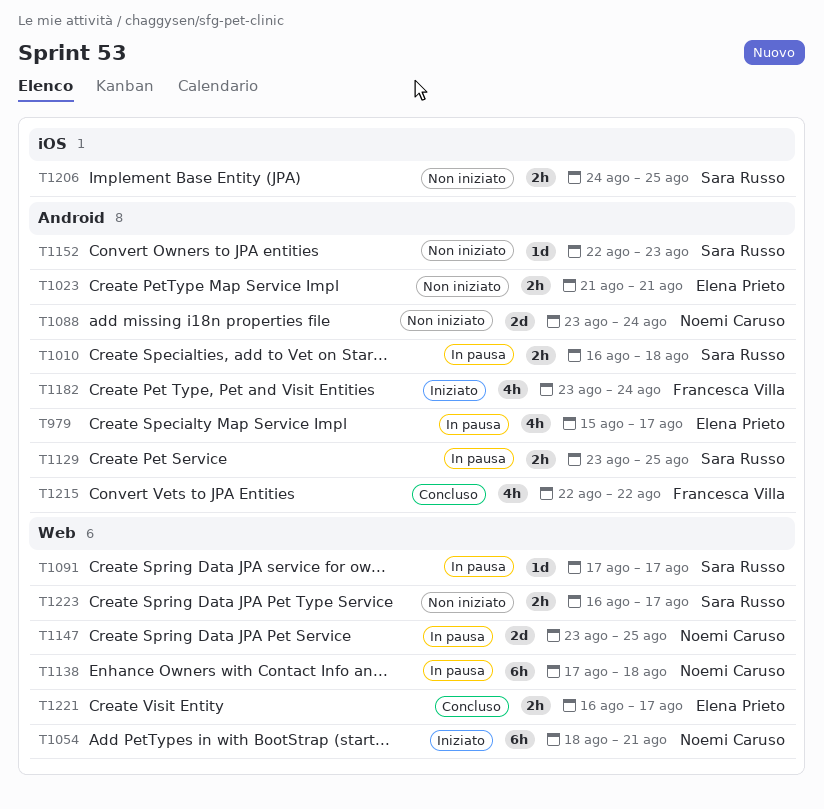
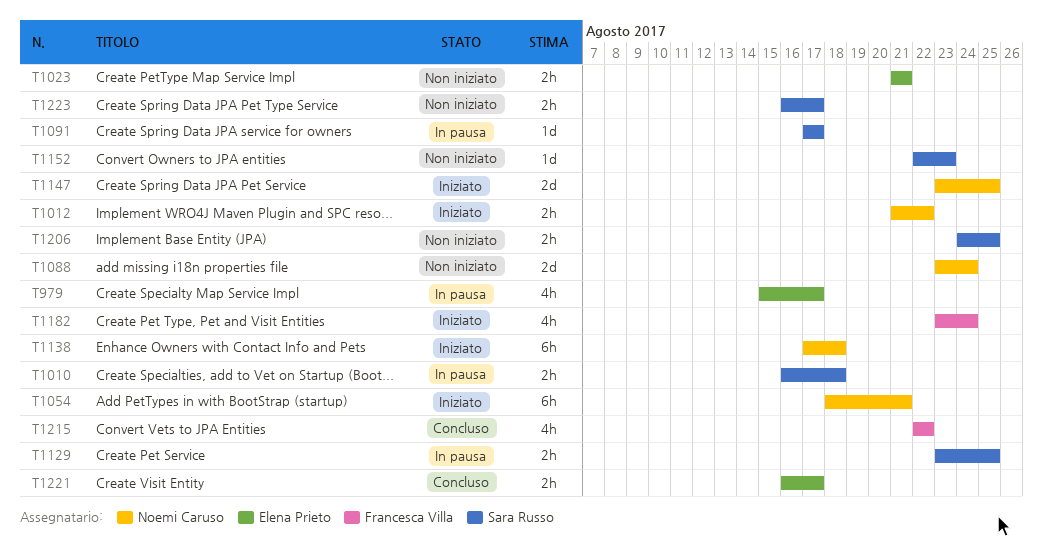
T1012: none -> present
T1138, status: In pausa -> Iniziato
T1147, status: In pausa -> Iniziato

